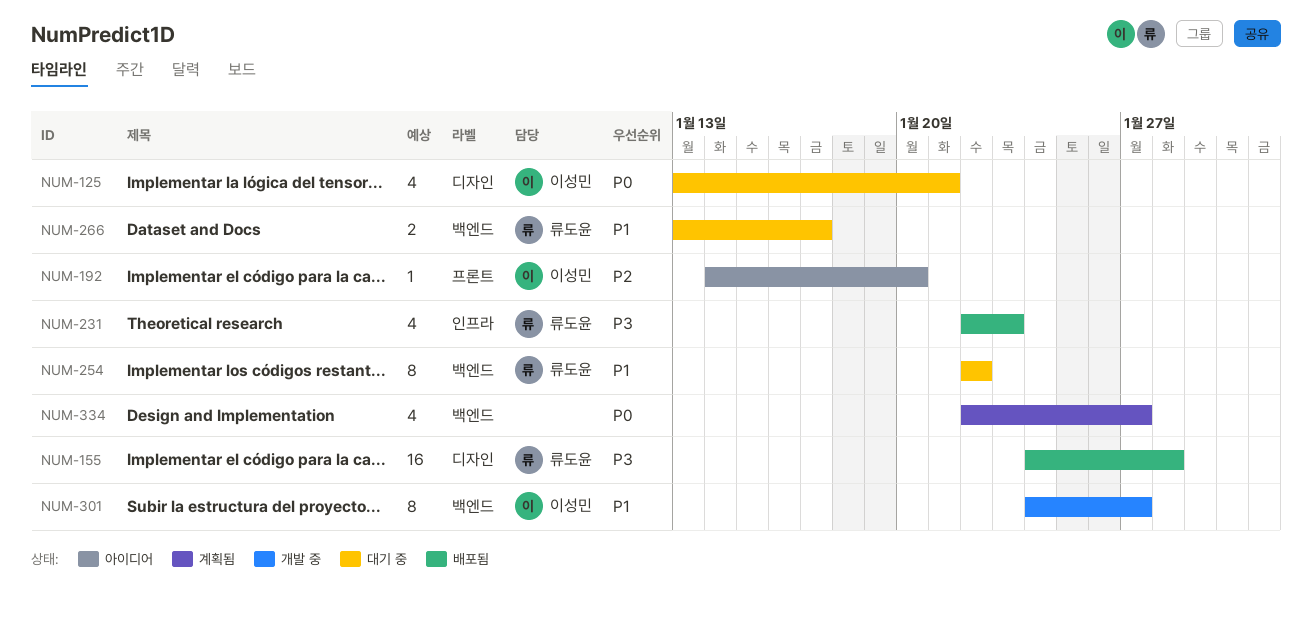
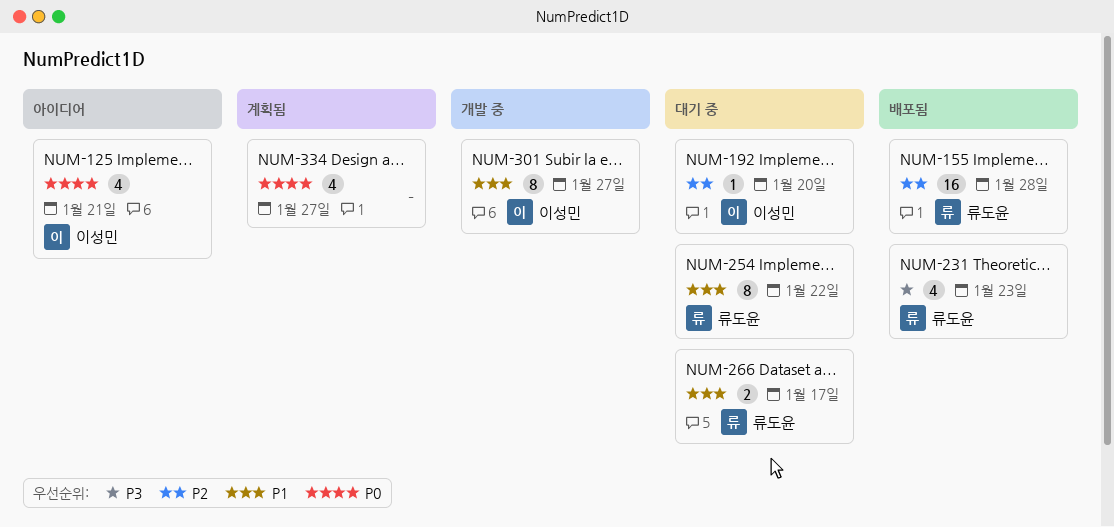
NUM-125, status: 대기 중 -> 아이디어
NUM-155, priority: P3 -> P2
NUM-192, status: 아이디어 -> 대기 중

